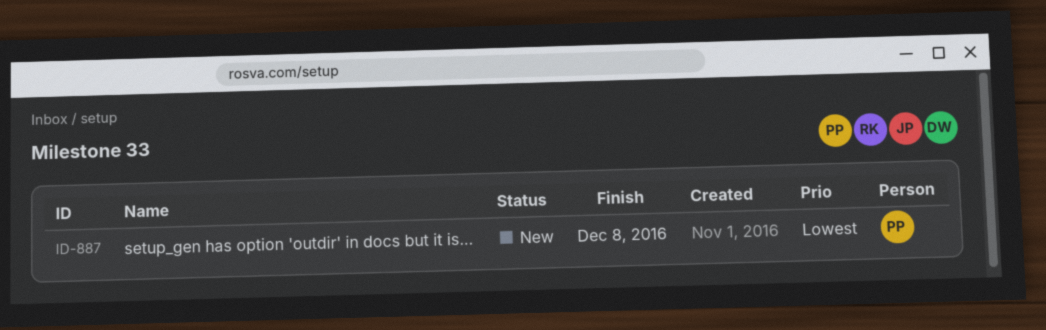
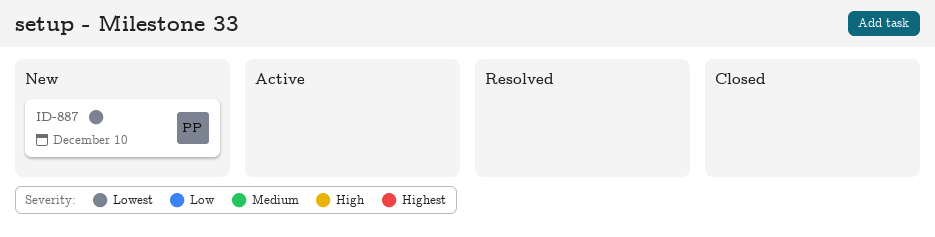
ID-887, due: Dec 8 -> Dec 10

